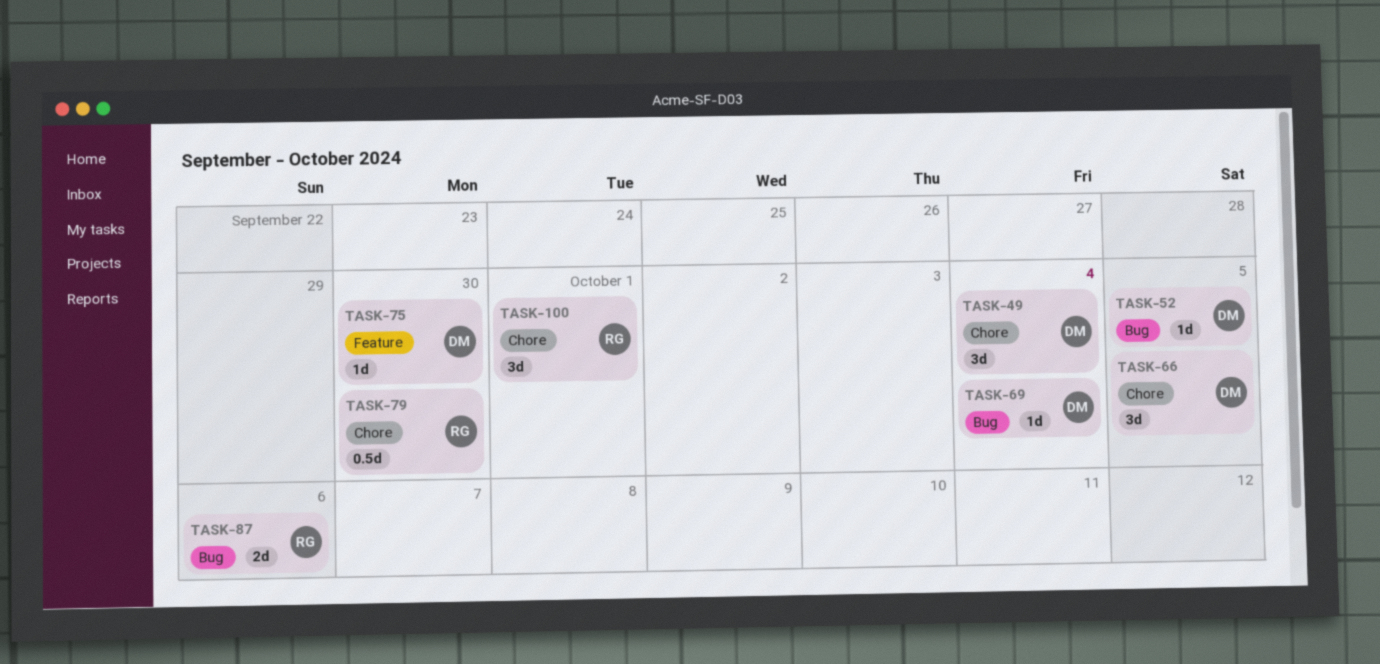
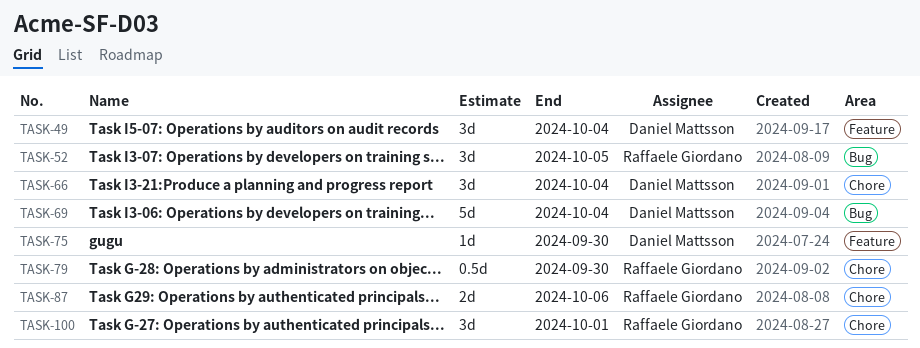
TASK-49, label: Chore -> Feature
TASK-52, owner: Daniel Mattsson -> Raffaele Giordano
TASK-52, estimate: 1d -> 3d
TASK-66, due: Oct 5 -> Oct 4
TASK-69, estimate: 1d -> 5d
TASK-87, label: Bug -> Chore

